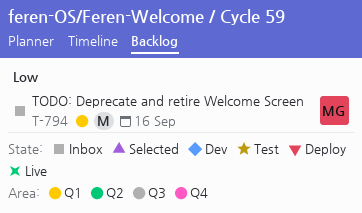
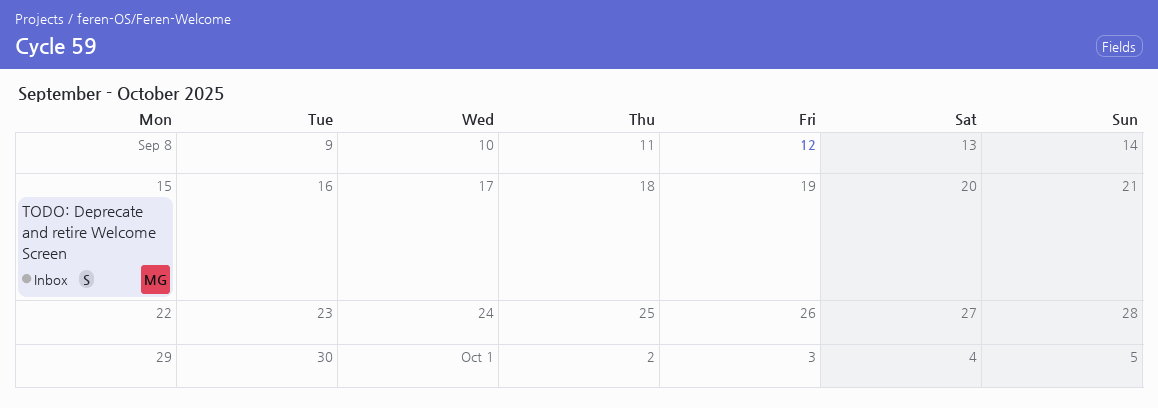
TODO: Deprecate and retire Welcome Screen, estimate: M -> S
TODO: Deprecate and retire Welcome Screen, due: Sep 16 -> Sep 15

